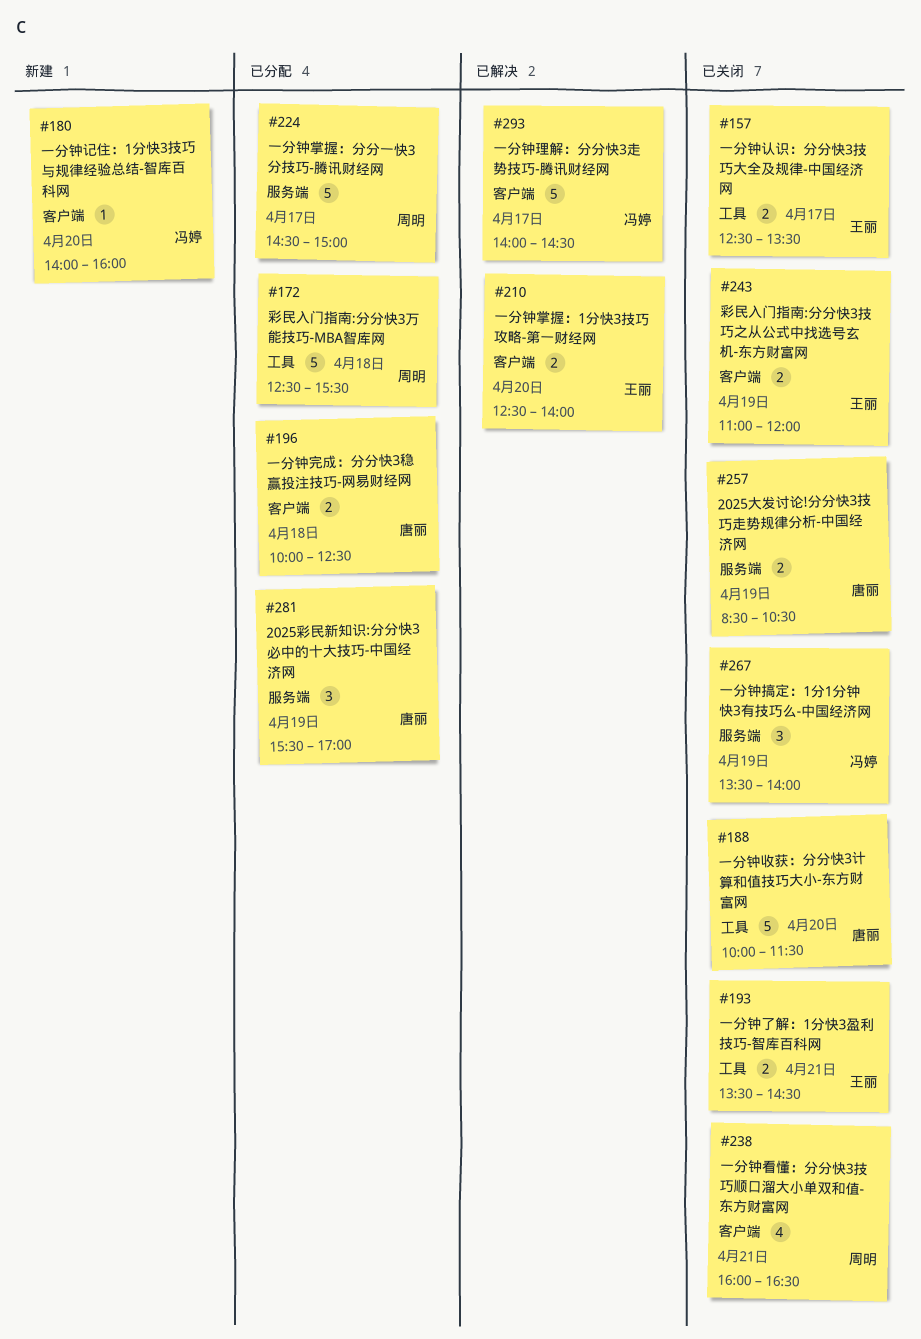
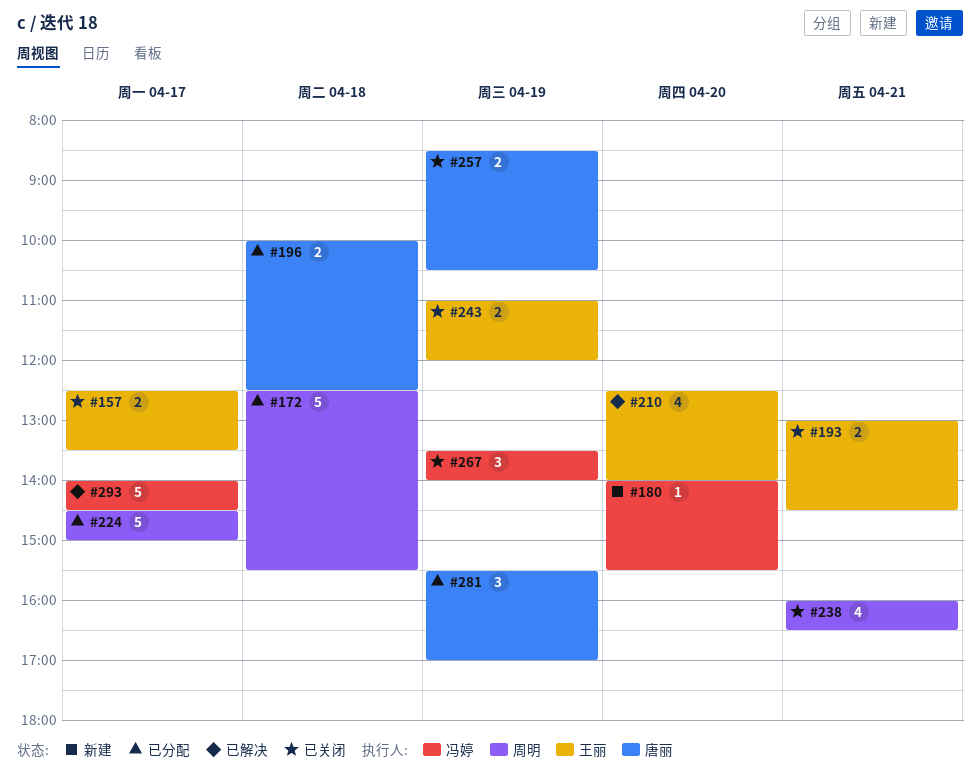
#180, ends: 16:00 -> 15:30
#188: present -> none
#193, begins: 13:30 -> 13:00
#210, estimate: 2 -> 4

